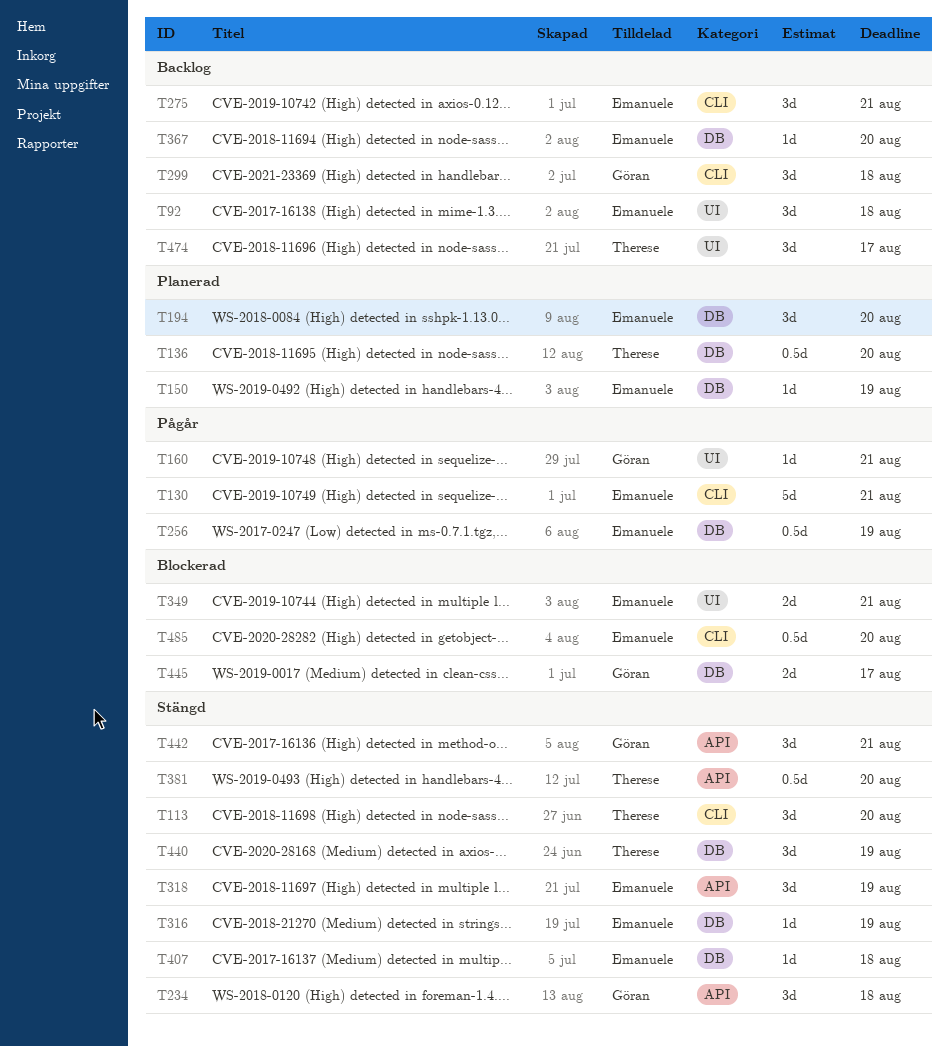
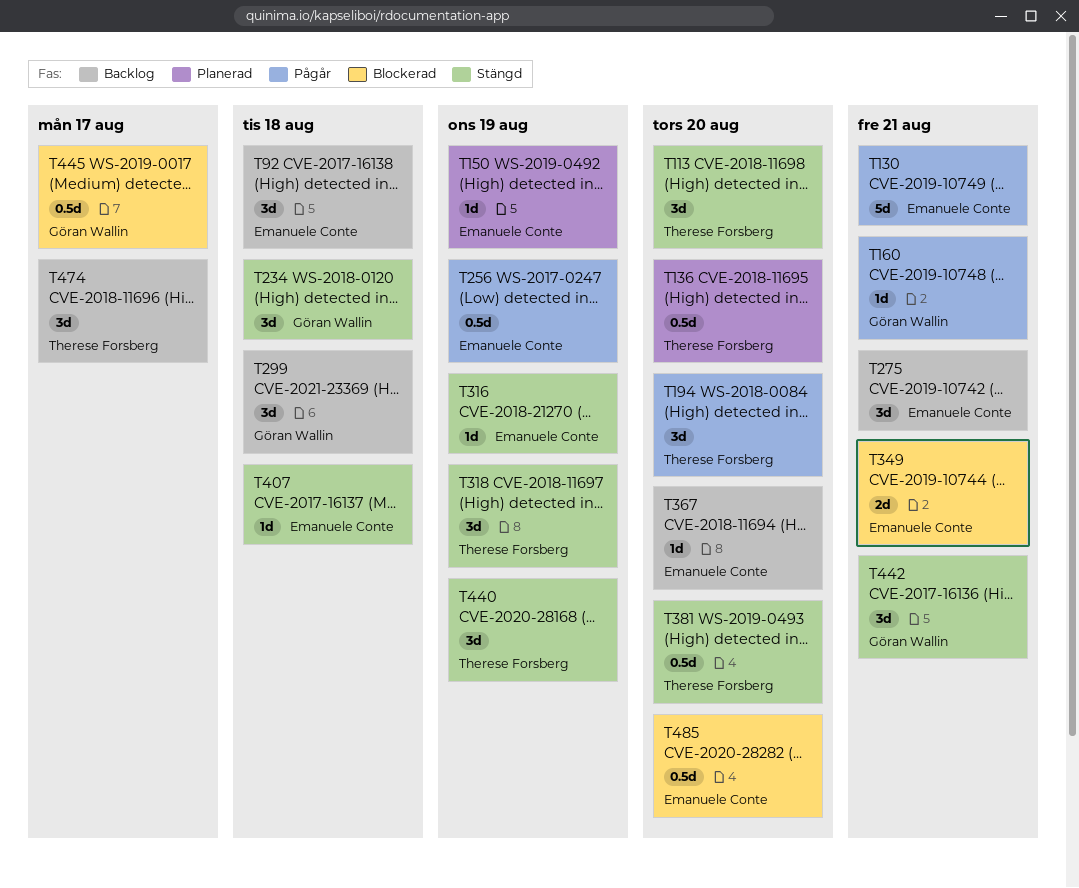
T194, status: Planerad -> Pågår
T194, owner: Emanuele Conte -> Therese Forsberg
T318, owner: Emanuele Conte -> Therese Forsberg
T445, estimate: 2d -> 0.5d

